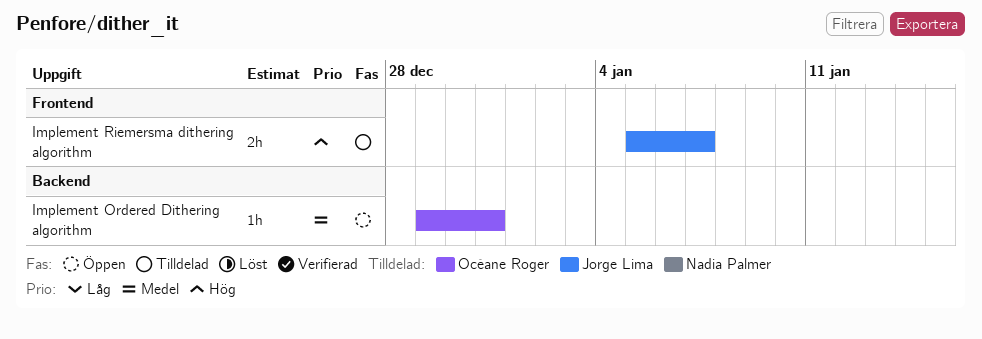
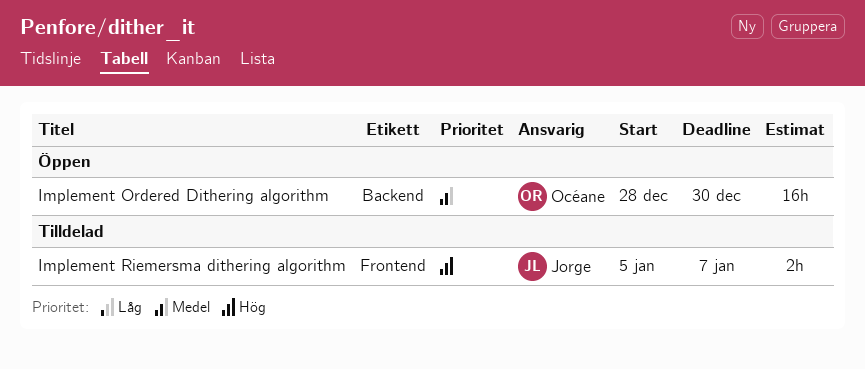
Implement Ordered Dithering algorithm, estimate: 1h -> 16h
Implement Ordered Dithering algorithm, start: Dec 29 -> Dec 28
Implement Ordered Dithering algorithm, due: Dec 31 -> Dec 30

